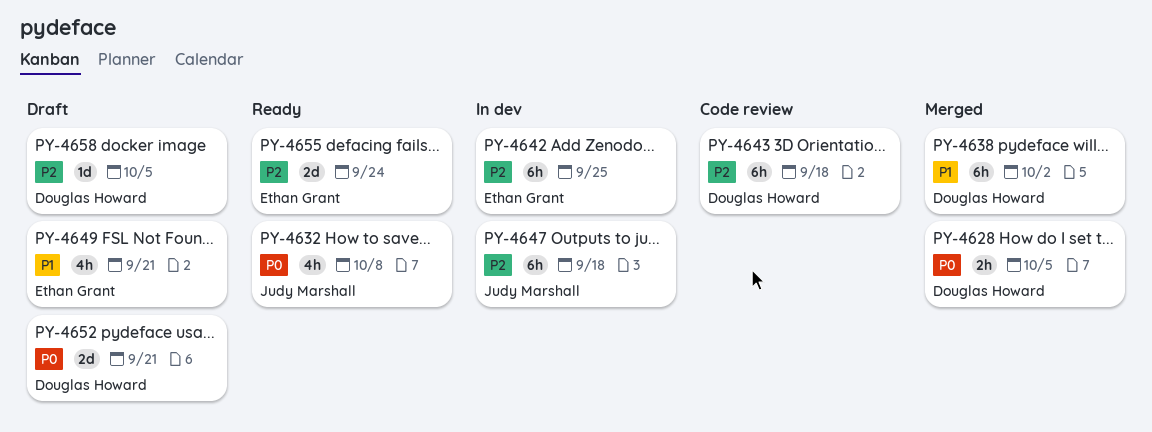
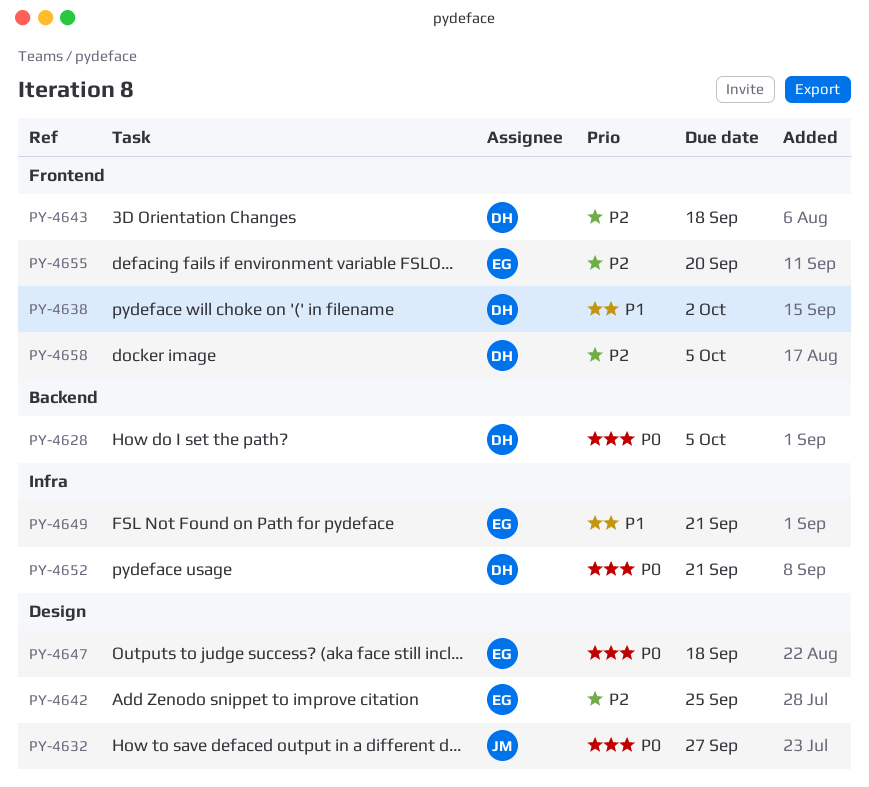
PY-4632, due: Oct 8 -> Sep 27
PY-4647, owner: Judy Marshall -> Ethan Grant
PY-4647, priority: P2 -> P0
PY-4655, due: Sep 24 -> Sep 20

